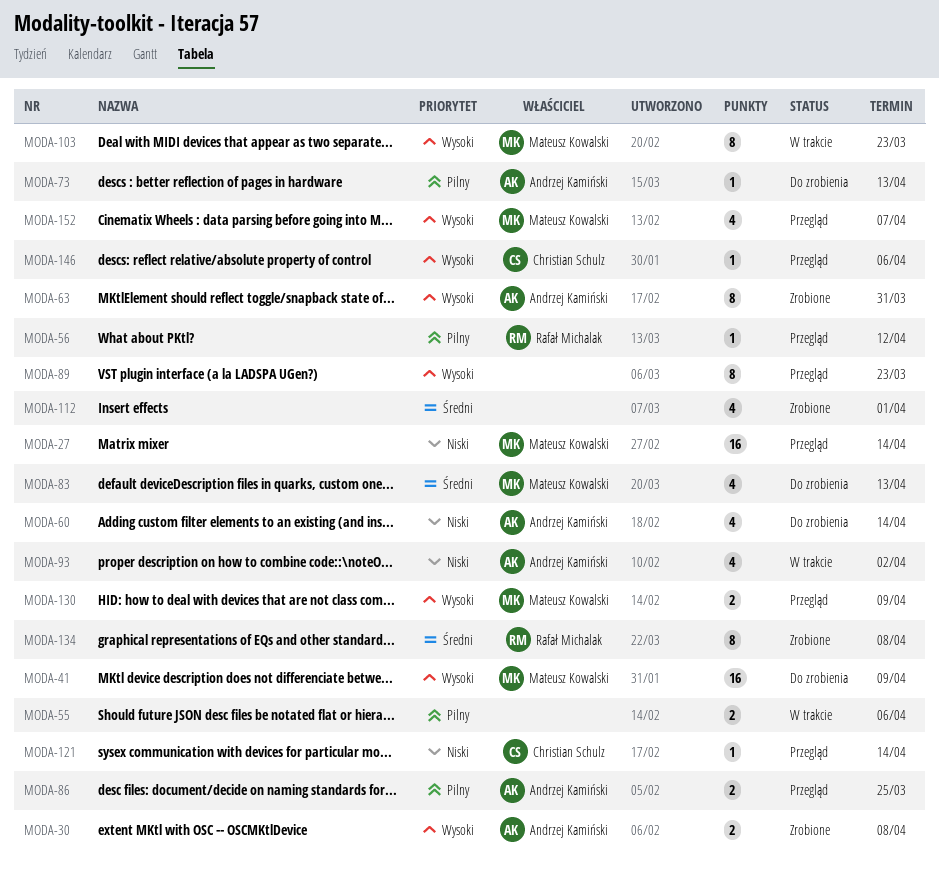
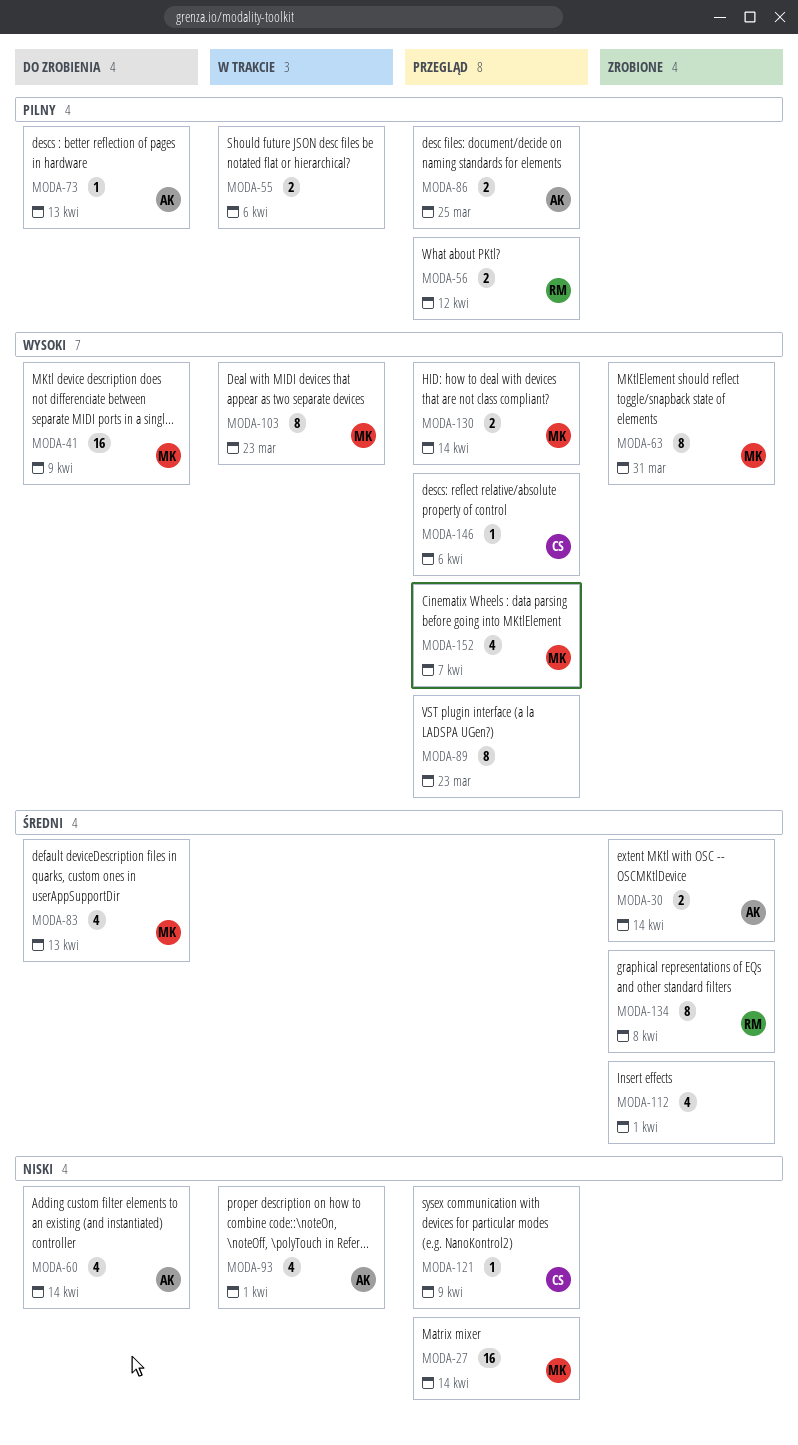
MODA-30, priority: Wysoki -> Średni
MODA-30, due: Apr 8 -> Apr 14
MODA-56, estimate: 1 -> 2
MODA-63, owner: Andrzej Kamiński -> Mateusz Kowalski
MODA-93, due: Apr 2 -> Apr 1
MODA-121, due: Apr 14 -> Apr 9
MODA-130, due: Apr 9 -> Apr 14

